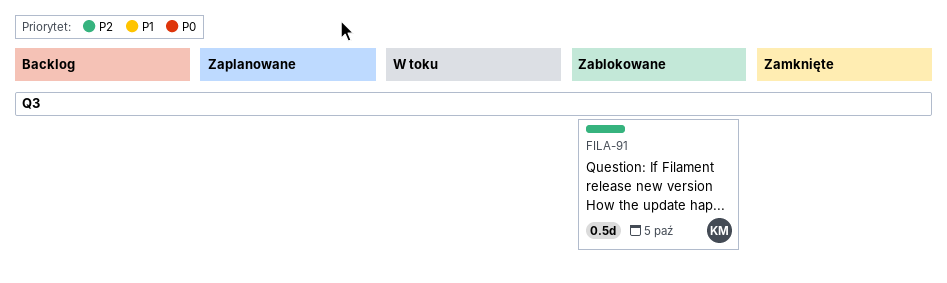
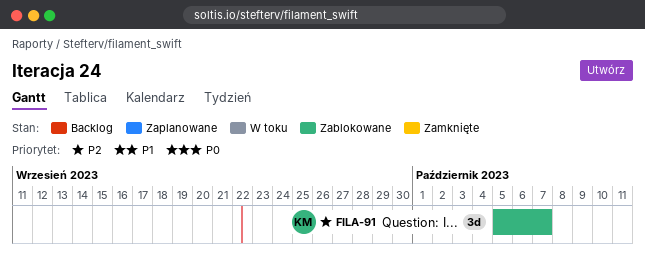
FILA-91, estimate: 0.5d -> 3d
FILA-91, due: Oct 5 -> Oct 7

